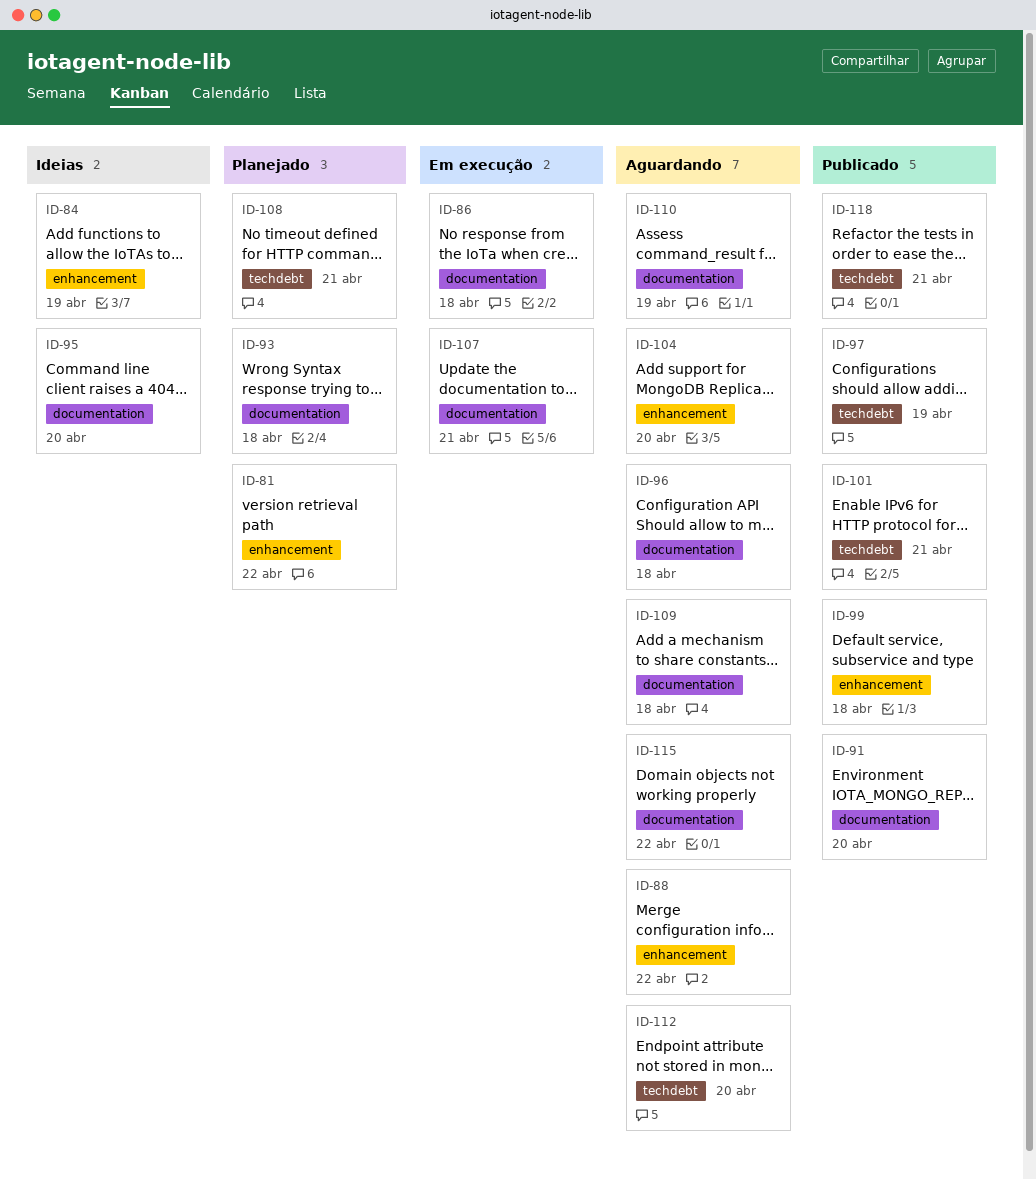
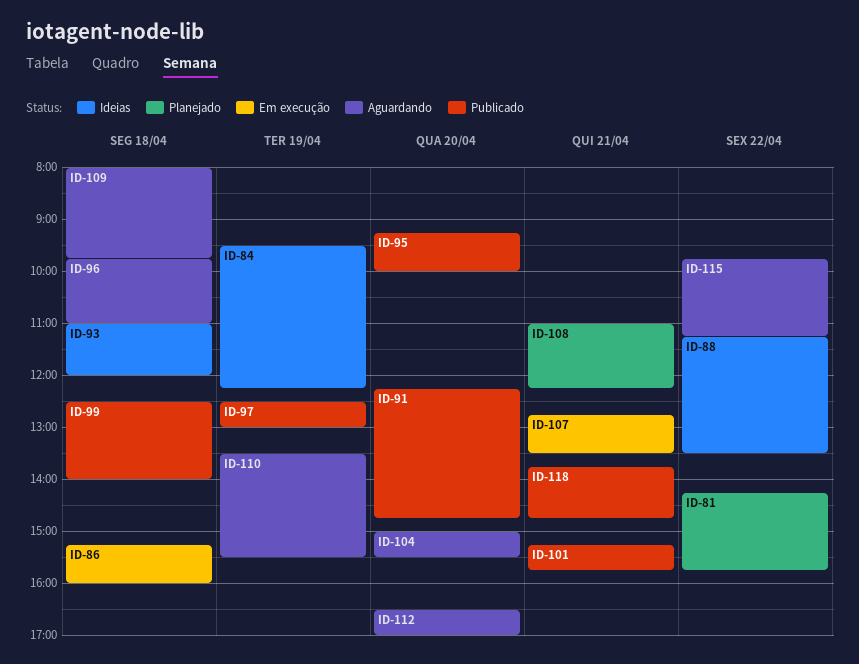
ID-88, status: Aguardando -> Ideias
ID-93, status: Planejado -> Ideias
ID-95, status: Ideias -> Publicado

